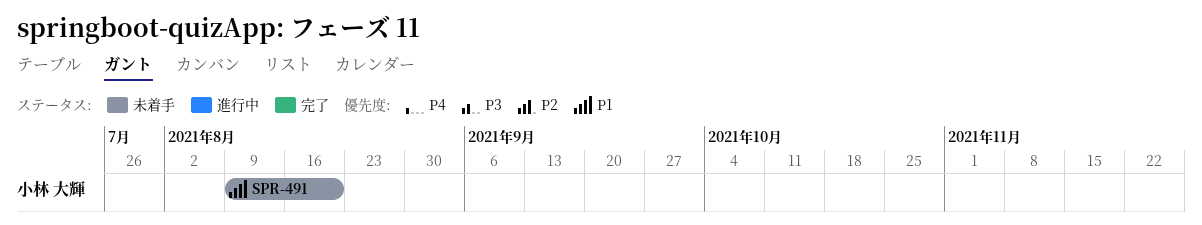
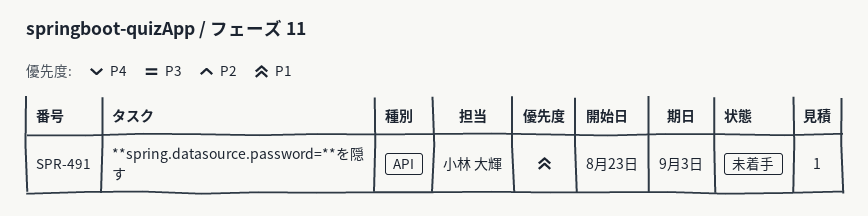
SPR-491, start: Aug 9 -> Aug 23
SPR-491, due: Aug 20 -> Sep 3

